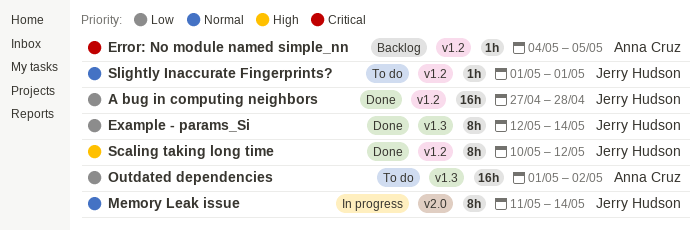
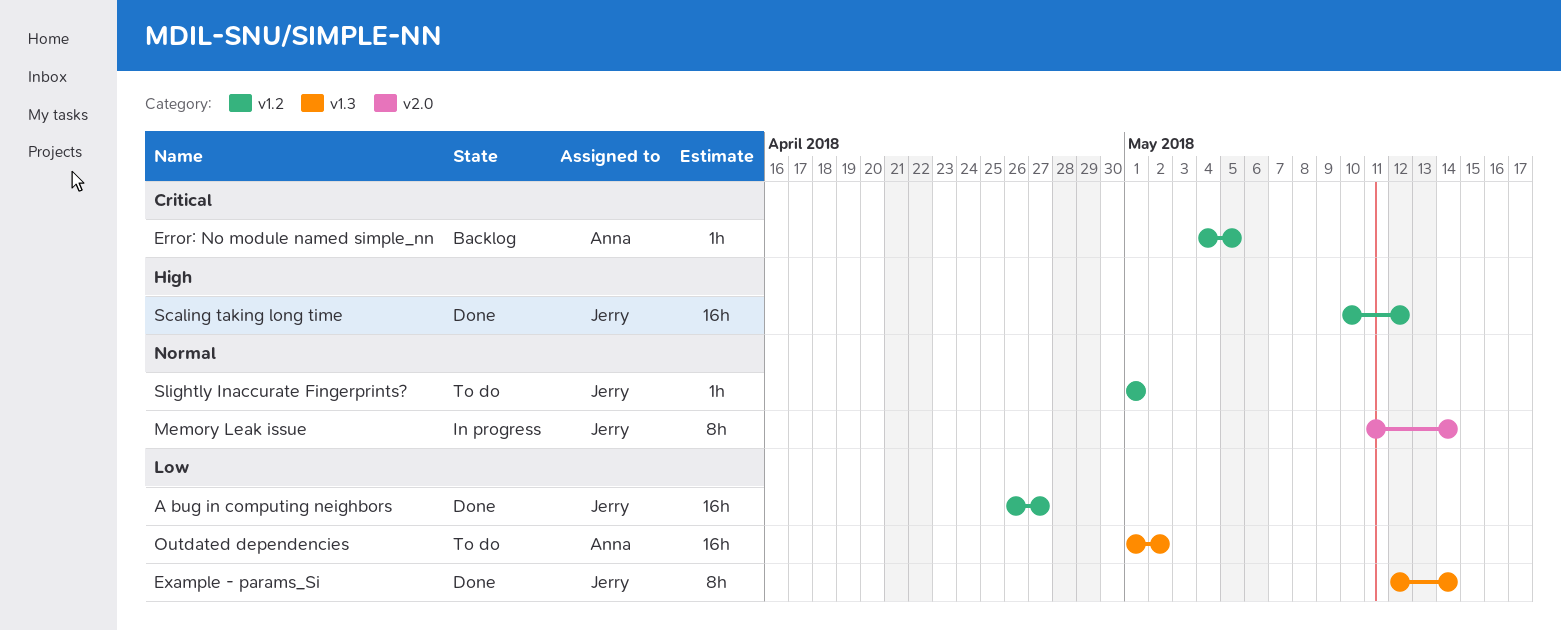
A bug in computing neighbors, start: Apr 27 -> Apr 26
A bug in computing neighbors, due: Apr 28 -> Apr 27
Scaling taking long time, estimate: 8h -> 16h

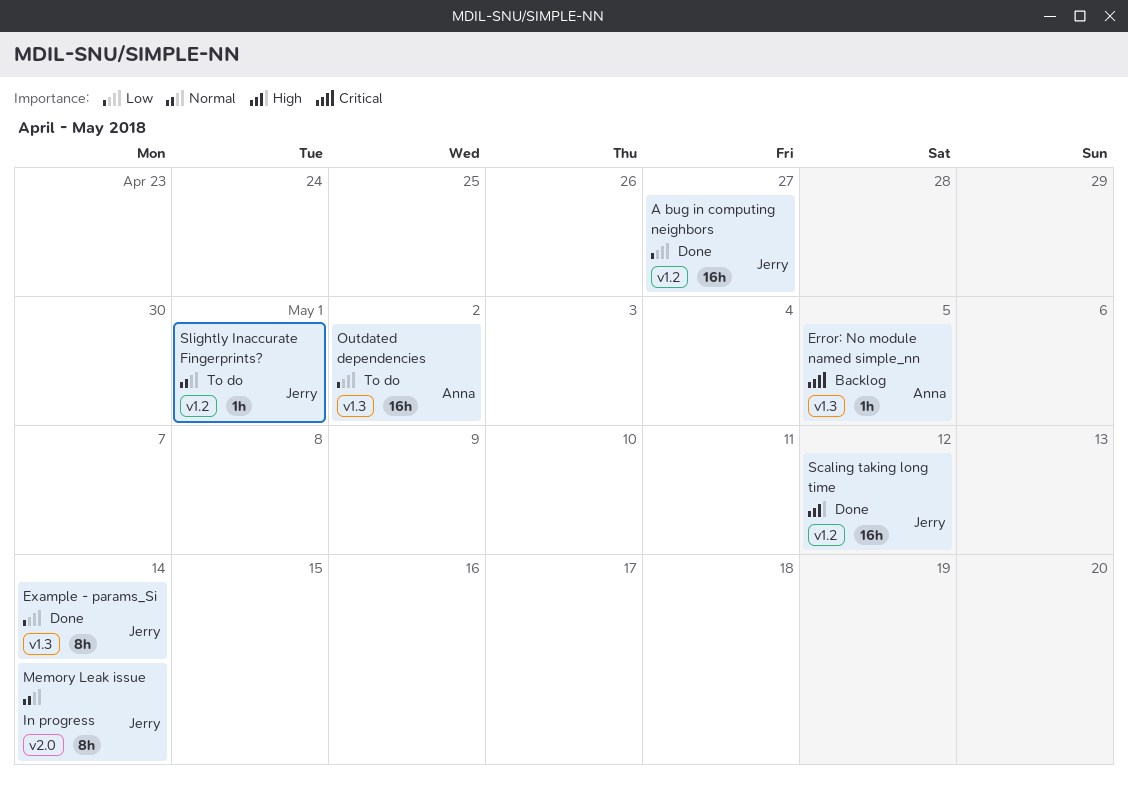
Error: No module named simple_nn, label: v1.2 -> v1.3

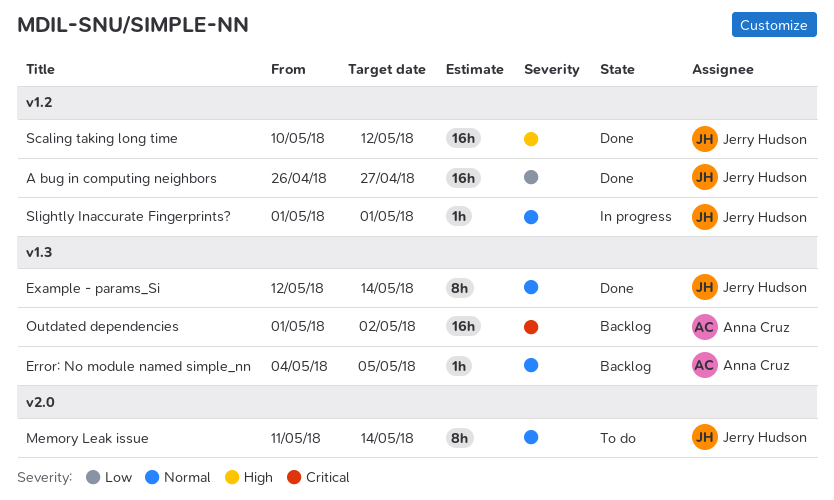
Error: No module named simple_nn, priority: Critical -> Normal
Example - params_Si, priority: Low -> Normal
Memory Leak issue, status: In progress -> To do
Outdated dependencies, status: To do -> Backlog
Outdated dependencies, priority: Low -> Critical
Slightly Inaccurate Fingerprints?, status: To do -> In progress

